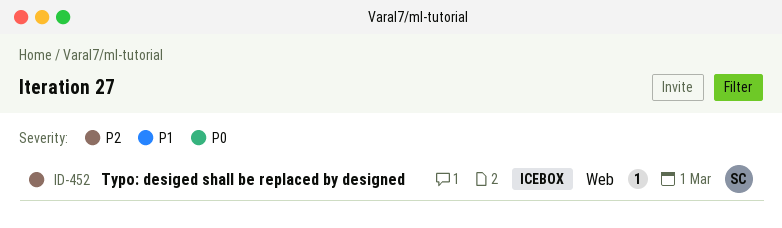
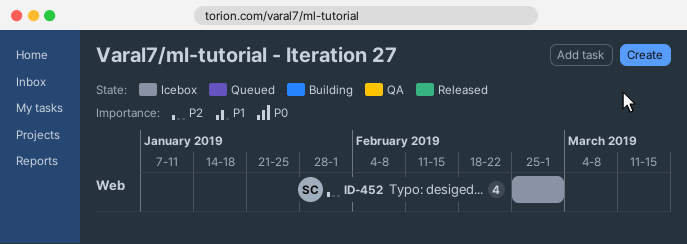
ID-452, estimate: 1 -> 4

